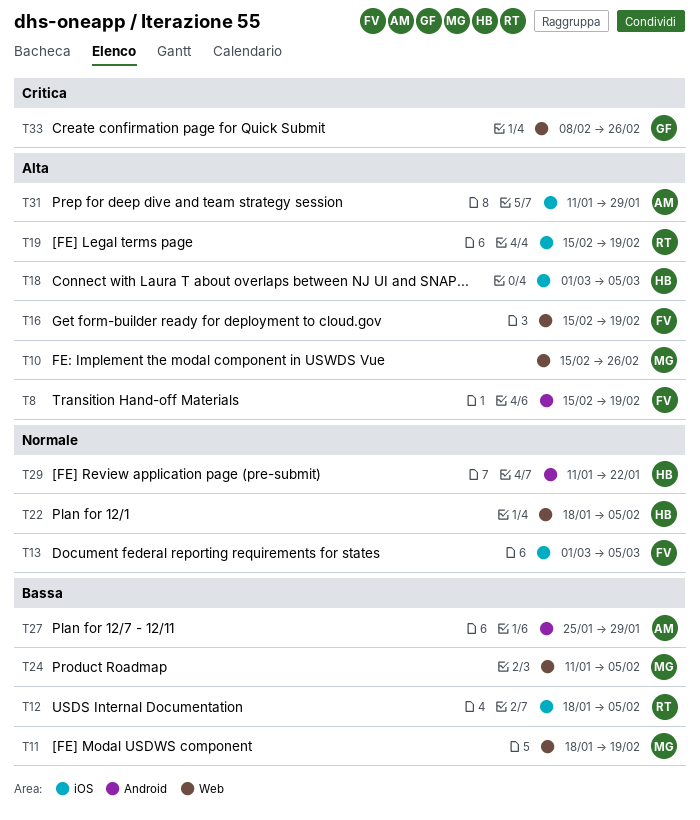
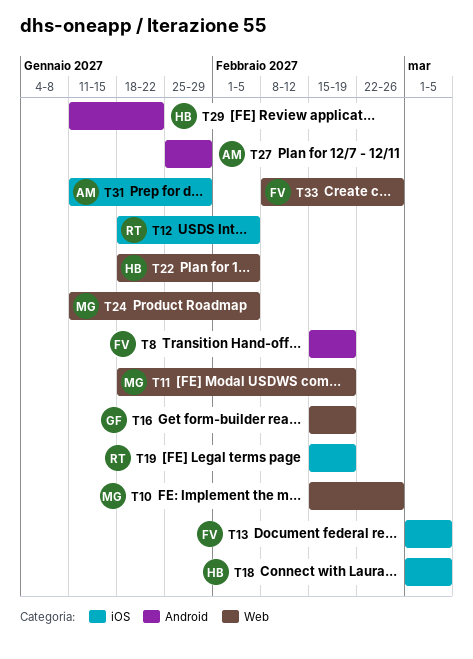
T16, owner: FV -> GF
T33, owner: GF -> FV

